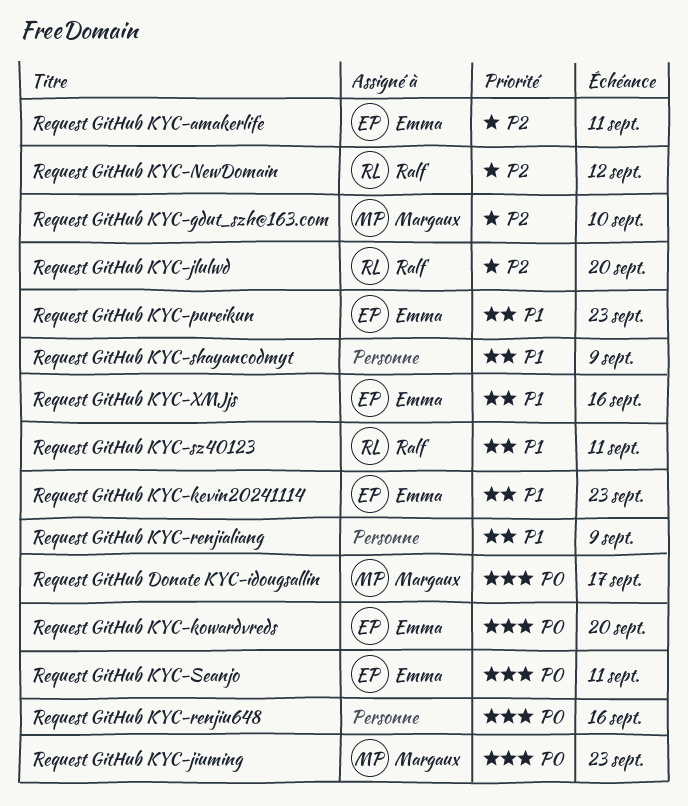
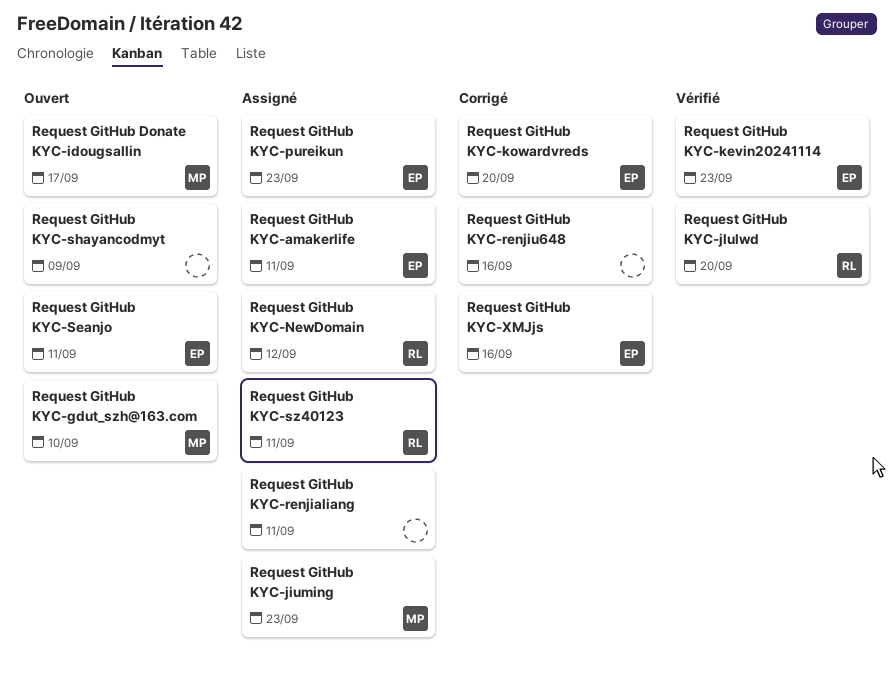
Request GitHub KYC-renjialiang, due: Sep 9 -> Sep 11

